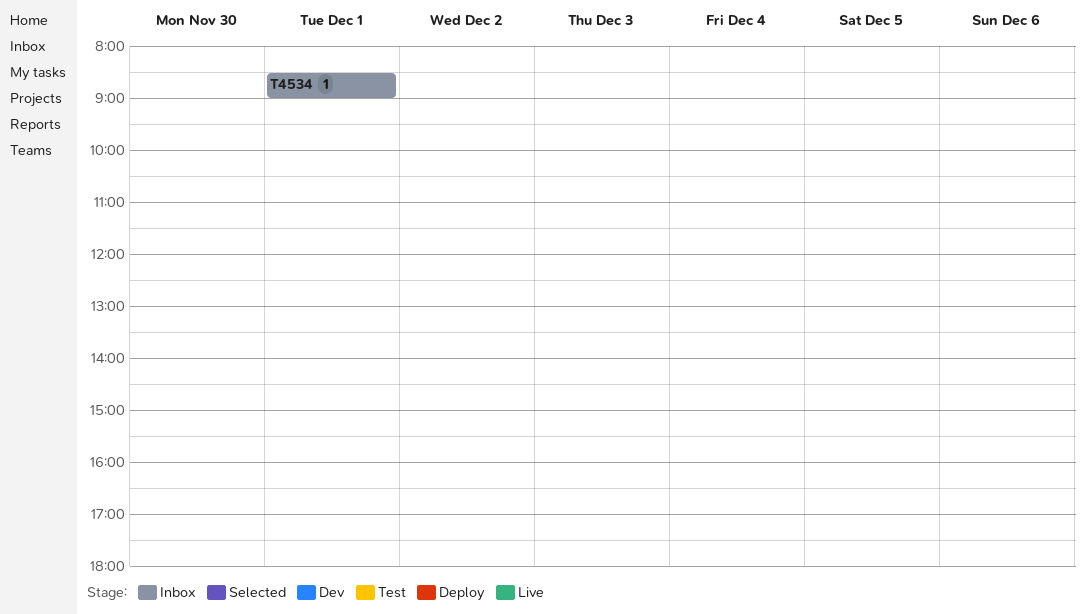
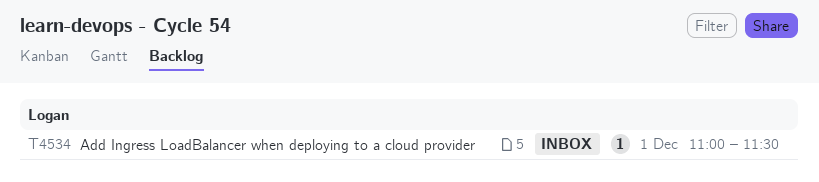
T4534, begins: 08:30 -> 11:00
T4534, ends: 09:00 -> 11:30

